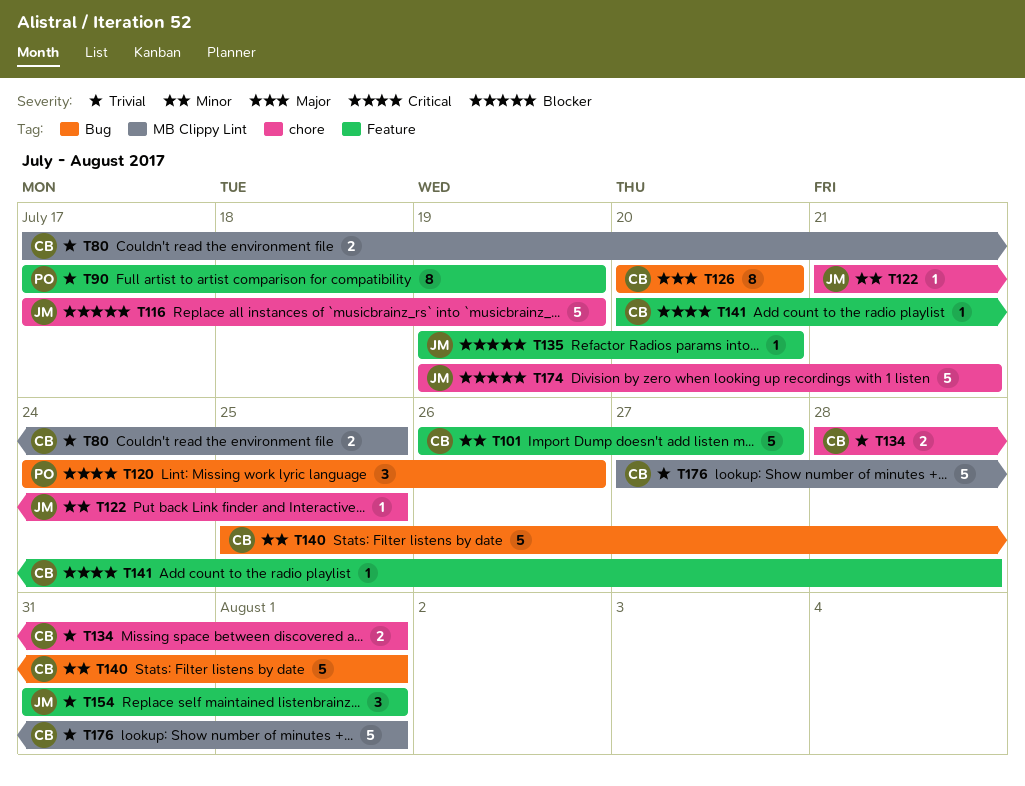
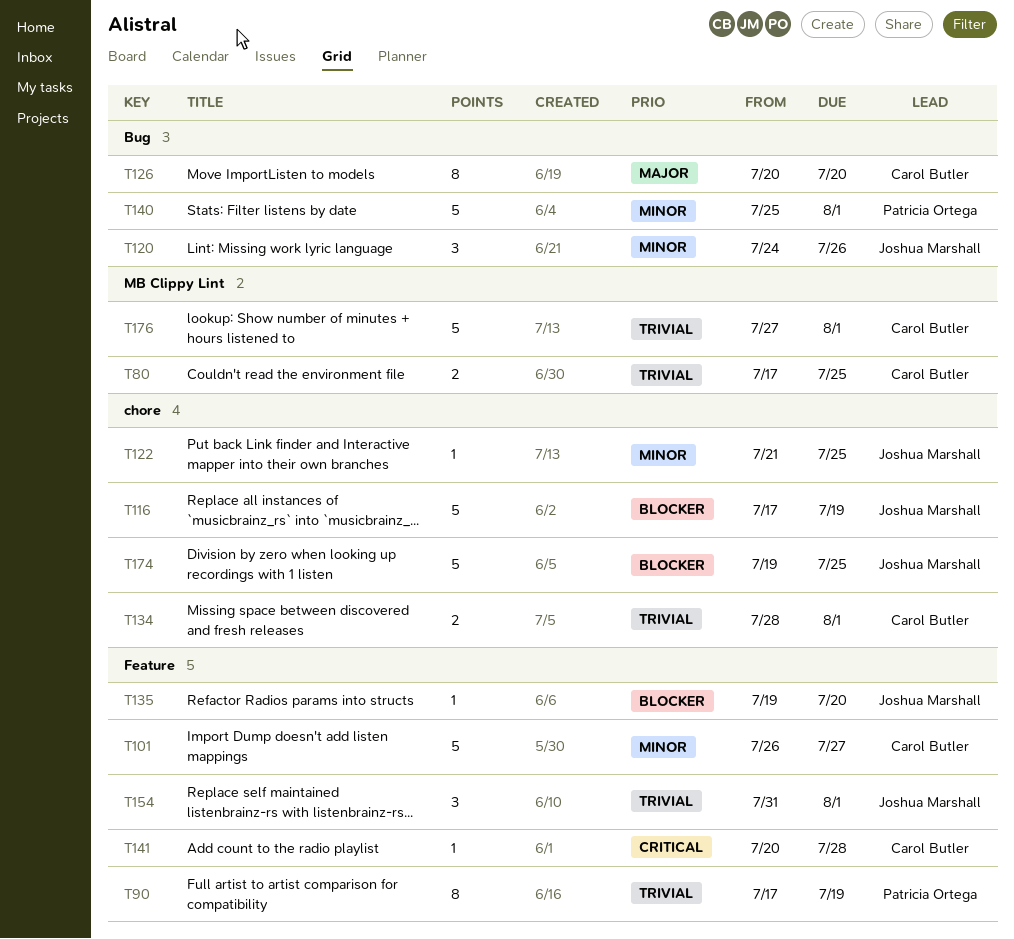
T120, owner: Patricia Ortega -> Joshua Marshall
T120, priority: Critical -> Minor
T140, owner: Carol Butler -> Patricia Ortega
T174, due: Jul 21 -> Jul 25

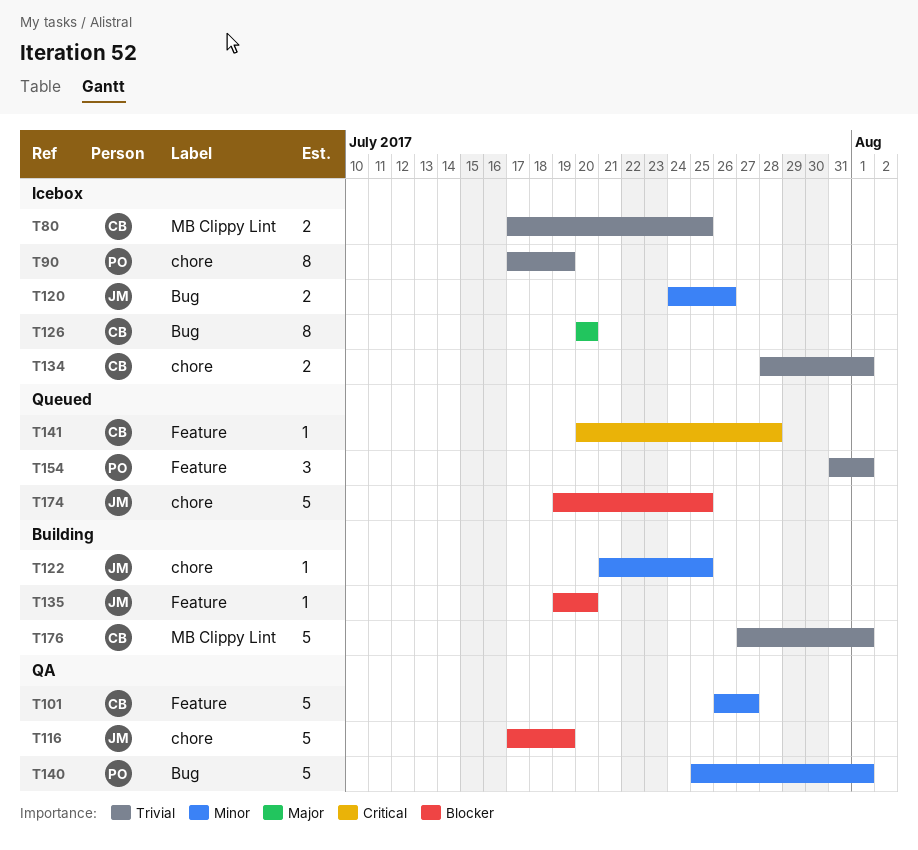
T90, label: Feature -> chore
T120, estimate: 3 -> 2
T154, owner: Joshua Marshall -> Patricia Ortega

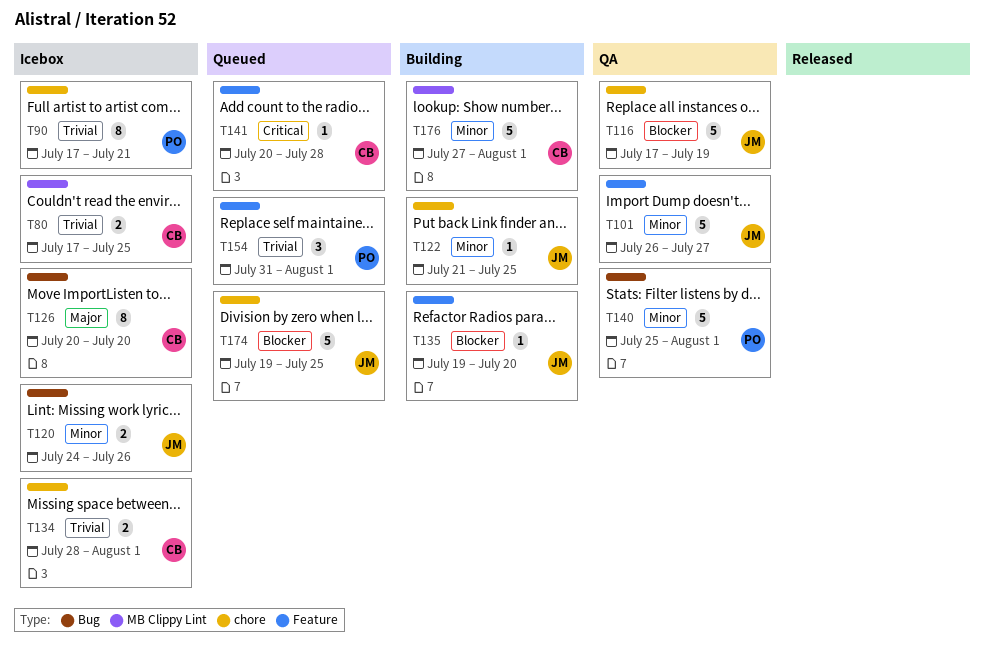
T90, due: Jul 19 -> Jul 21
T101, owner: CB -> JM
T176, priority: Trivial -> Minor

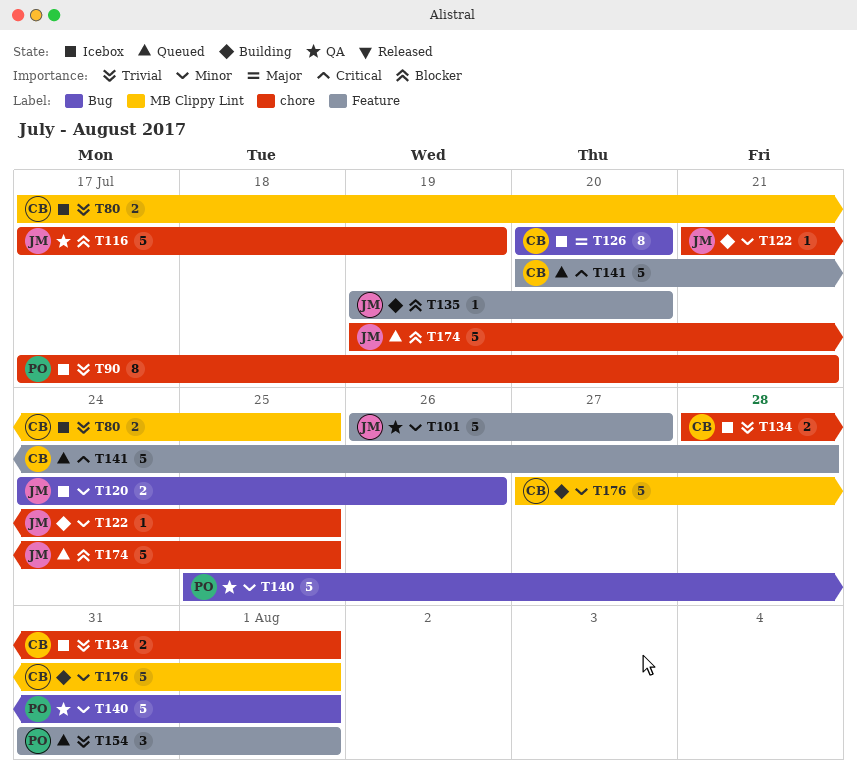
T141, estimate: 1 -> 5

